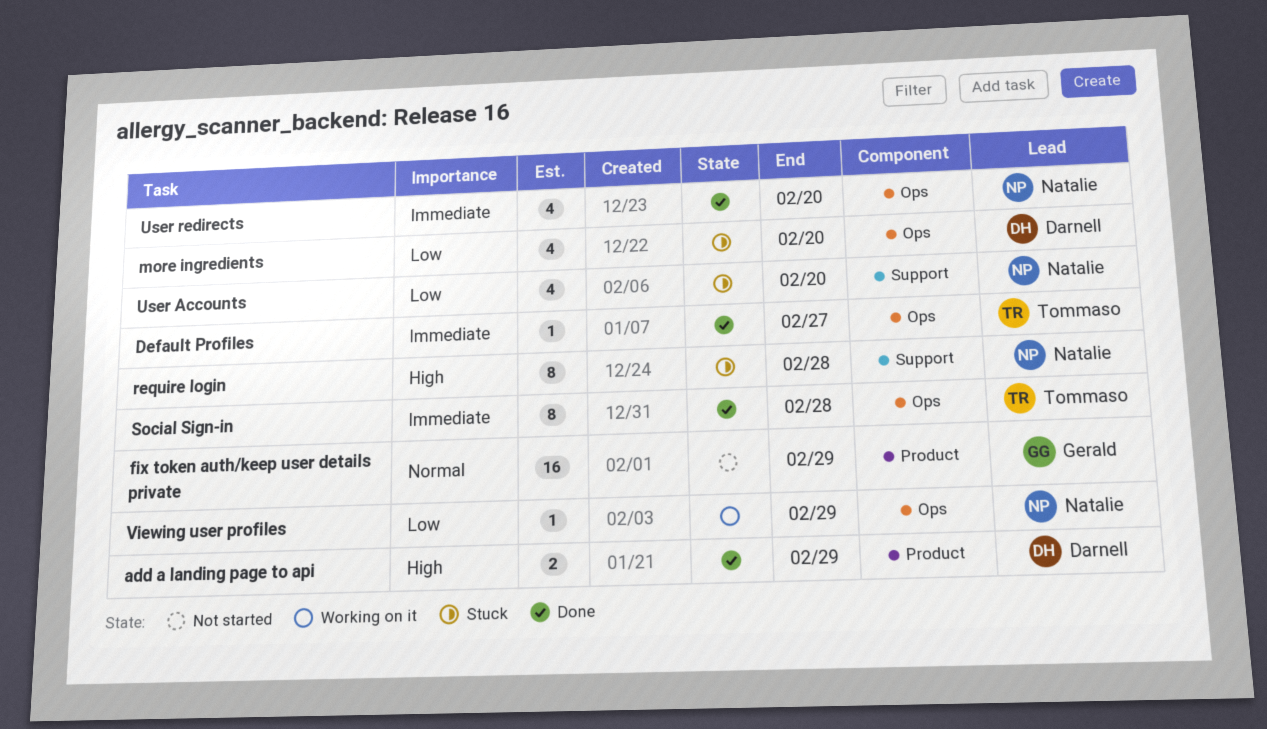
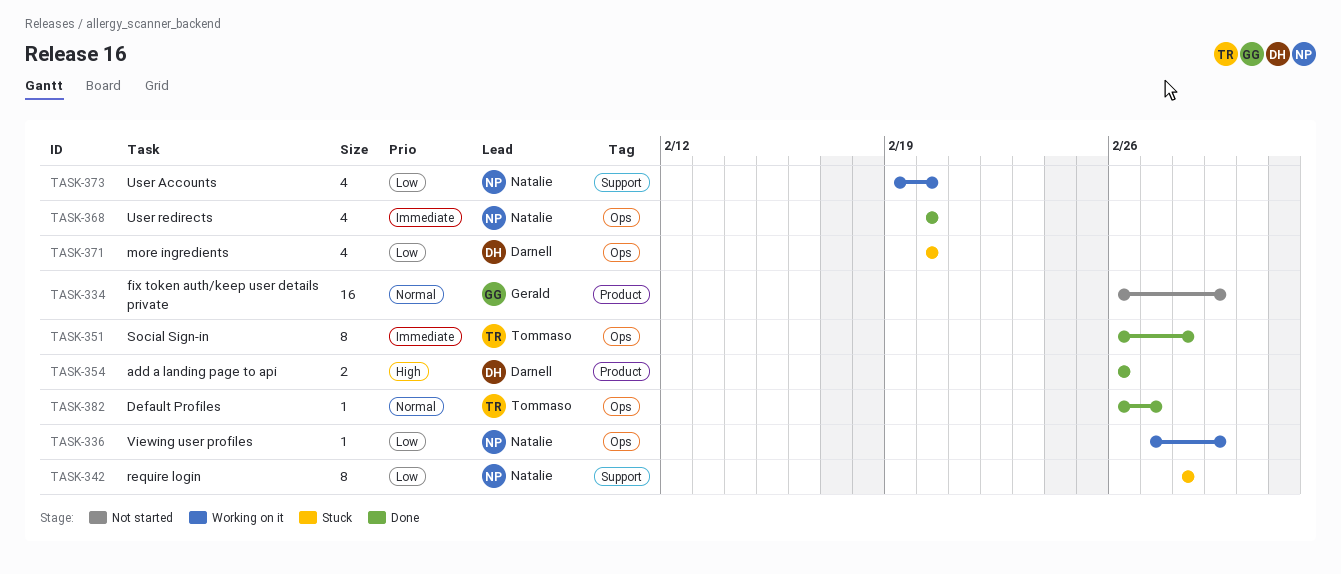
add a landing page to api, due: Feb 29 -> Feb 26
Default Profiles, priority: Immediate -> Normal
require login, priority: High -> Low
User Accounts, status: Stuck -> Working on it

